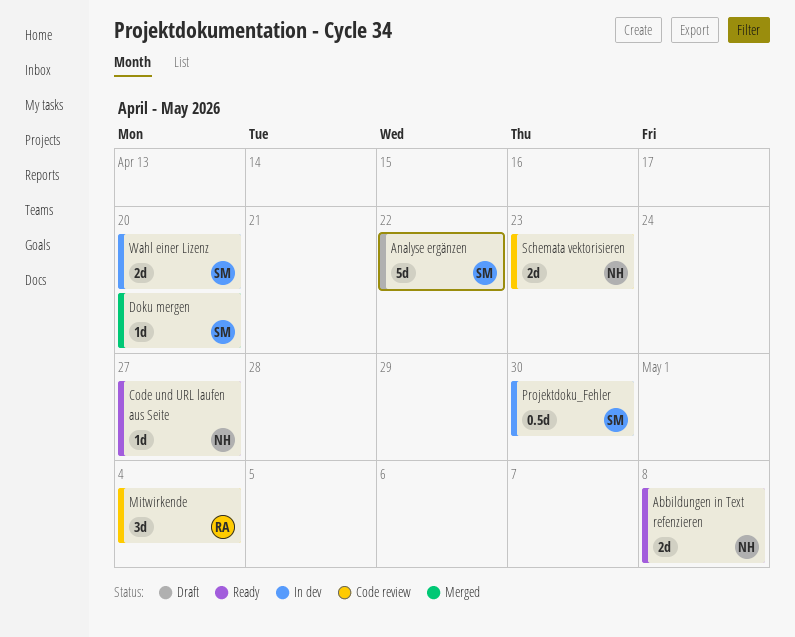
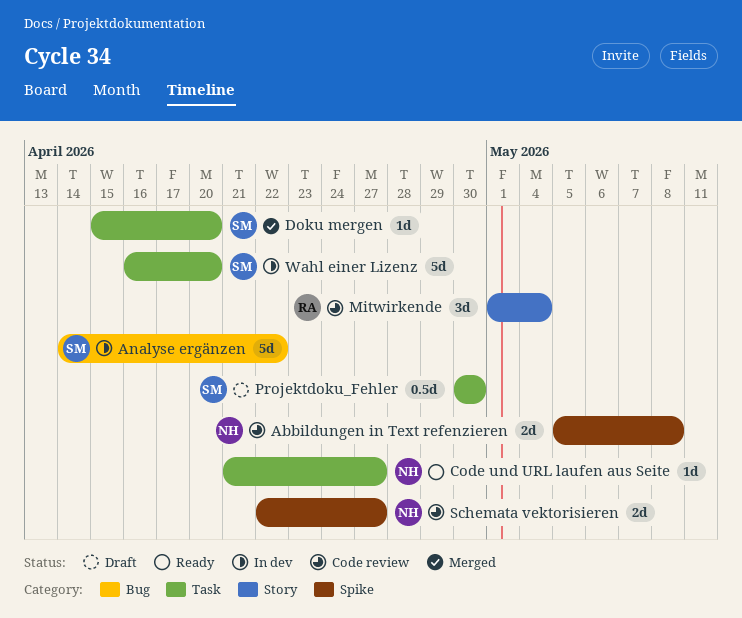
Abbildungen in Text refenzieren, status: Ready -> Code review
Analyse ergänzen, status: Draft -> In dev
Projektdoku_Fehler, status: In dev -> Draft
Schemata vektorisieren, due: Apr 23 -> Apr 27
Wahl einer Lizenz, estimate: 2d -> 5d

